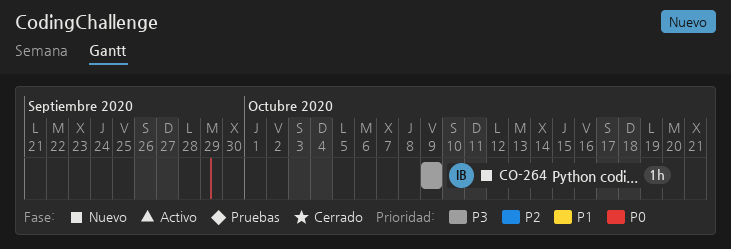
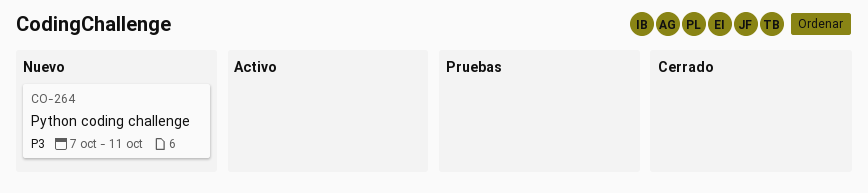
CO-264, start: Oct 9 -> Oct 7
CO-264, due: Oct 9 -> Oct 11

